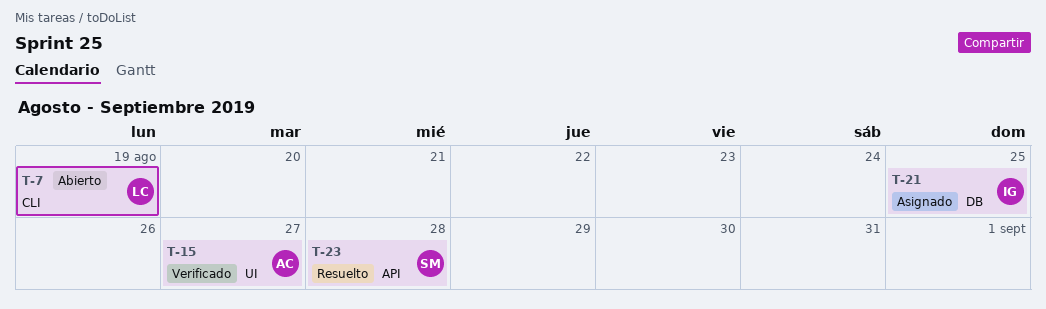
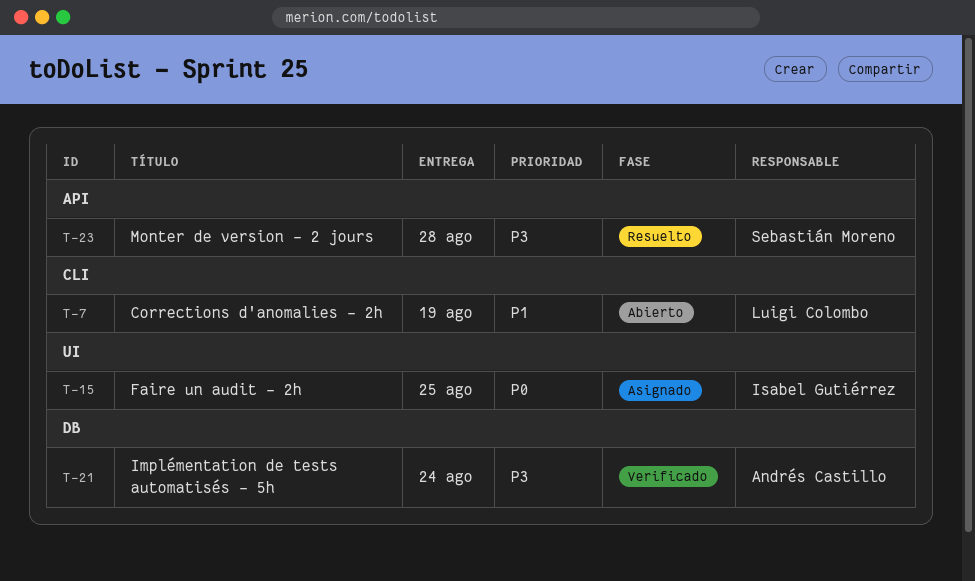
T-15, status: Verificado -> Asignado
T-15, owner: Andrés Castillo -> Isabel Gutiérrez
T-15, due: Aug 27 -> Aug 25
T-21, status: Asignado -> Verificado
T-21, owner: Isabel Gutiérrez -> Andrés Castillo
T-21, due: Aug 25 -> Aug 24

